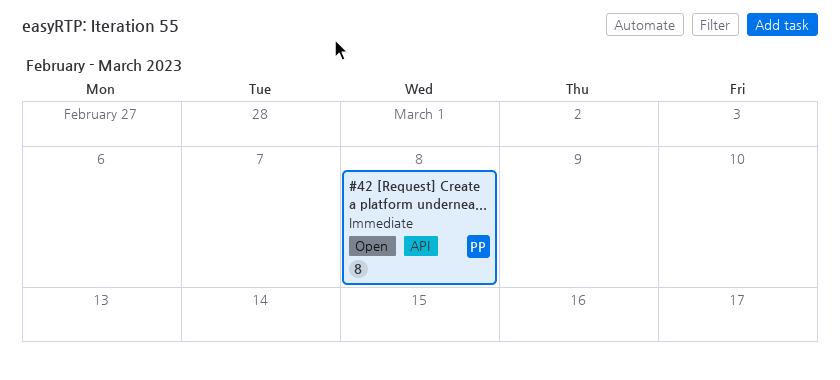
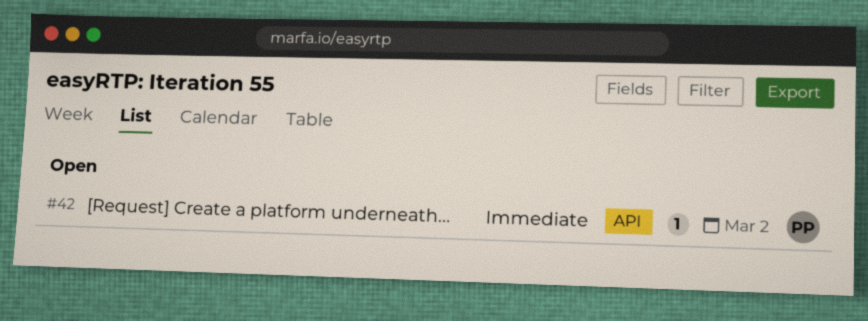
#42, estimate: 8 -> 1
#42, due: Mar 8 -> Mar 2

